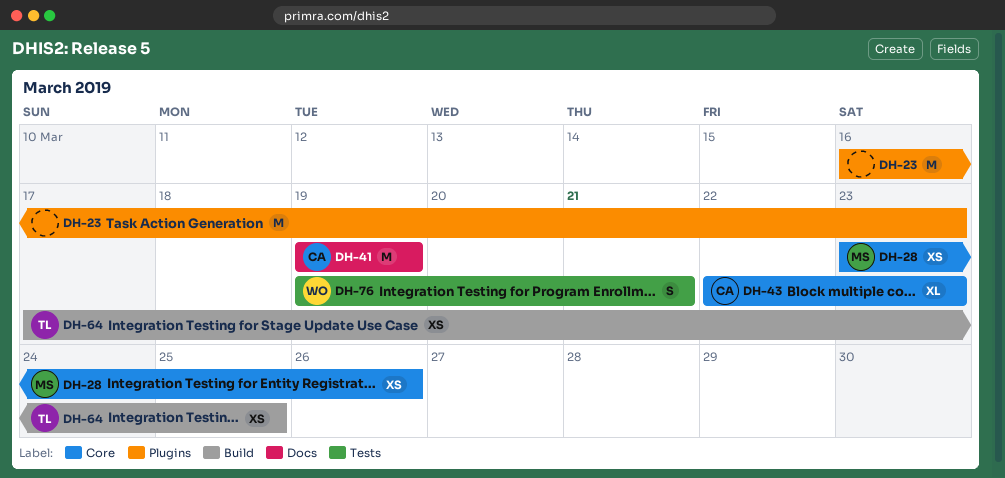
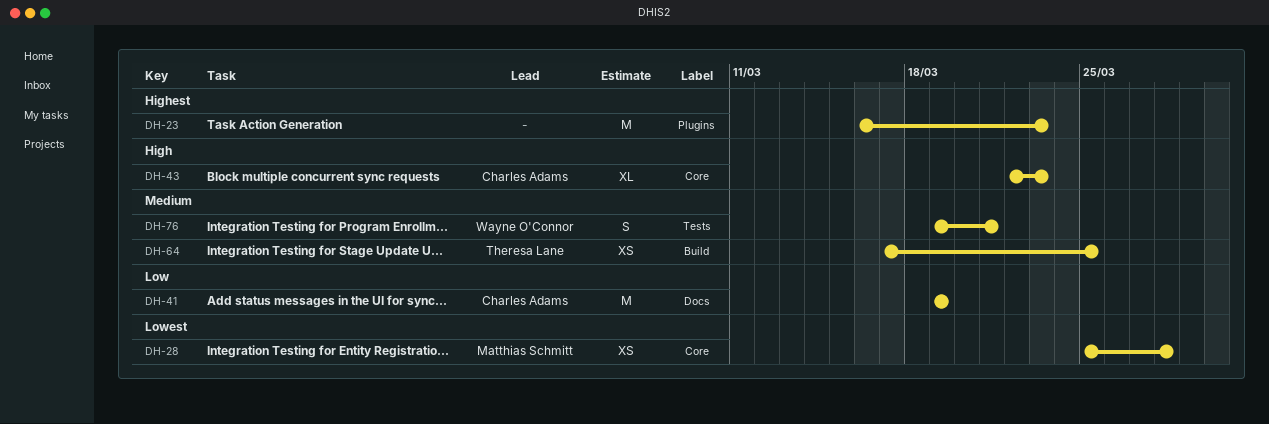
DH-28, start: Mar 23 -> Mar 25
DH-28, due: Mar 26 -> Mar 28

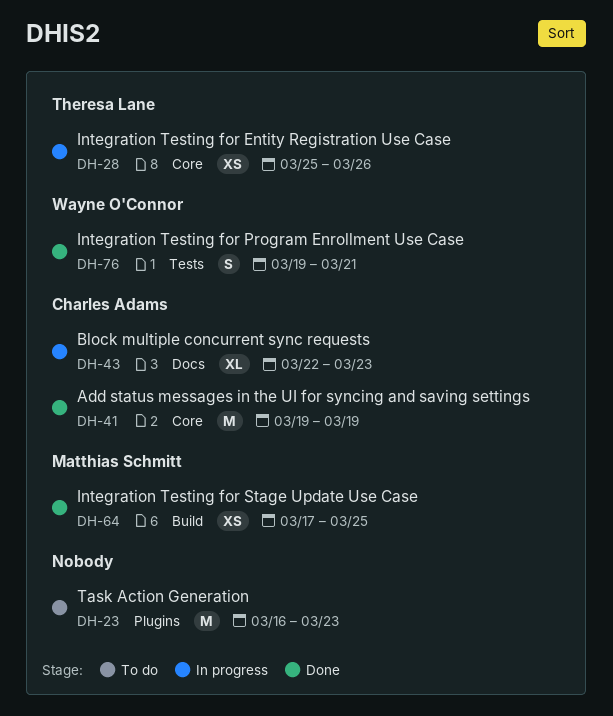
DH-28, owner: Matthias Schmitt -> Theresa Lane
DH-28, due: Mar 28 -> Mar 26
DH-41, label: Docs -> Core
DH-43, label: Core -> Docs
DH-64, owner: Theresa Lane -> Matthias Schmitt

